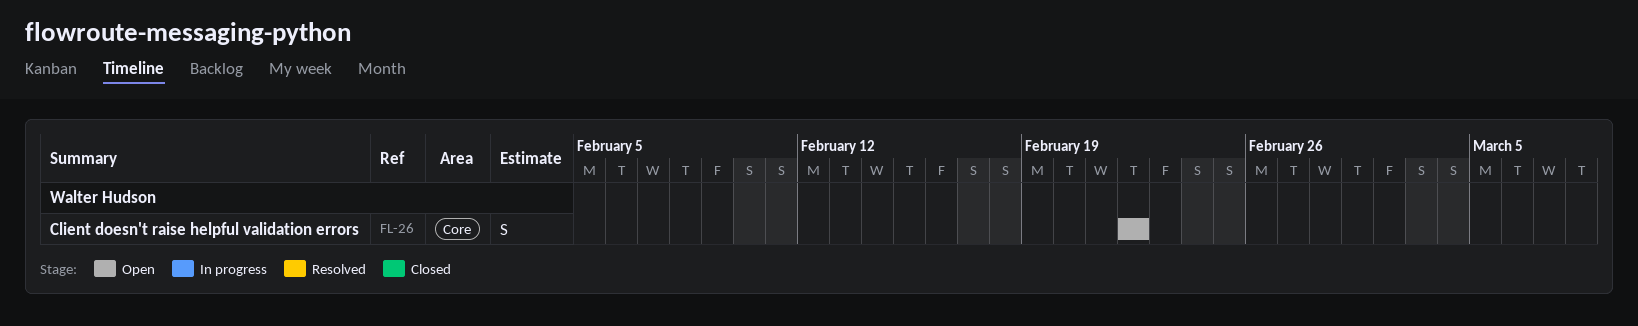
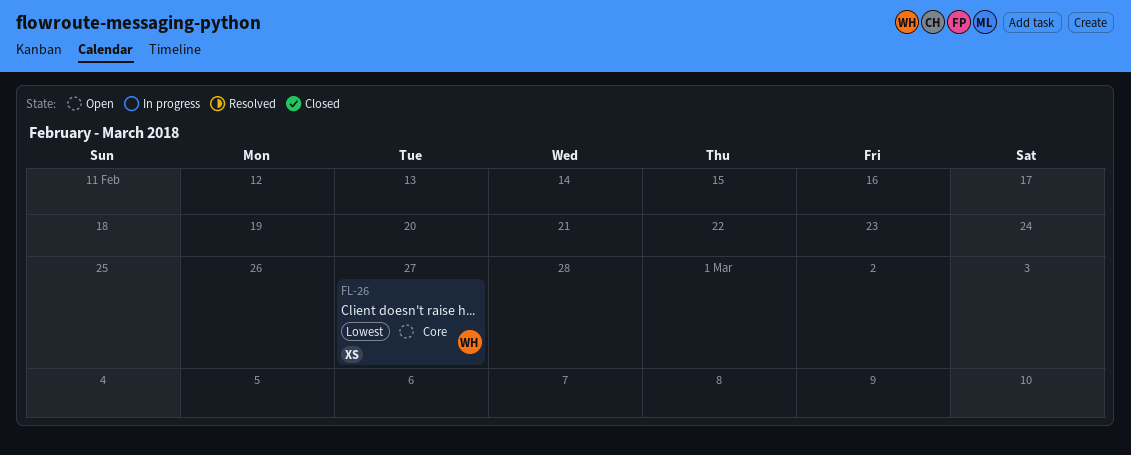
FL-26, estimate: S -> XS
FL-26, due: Feb 22 -> Feb 27

